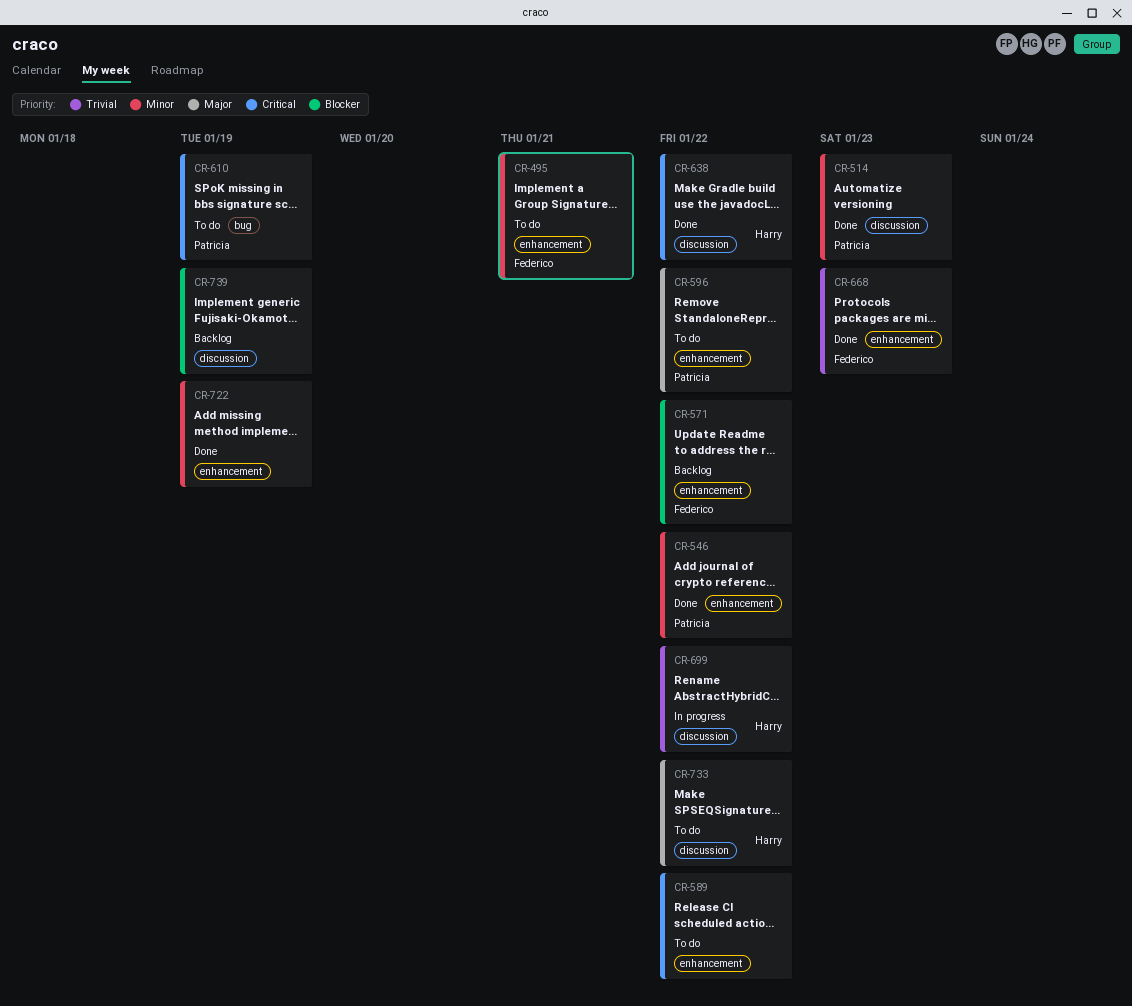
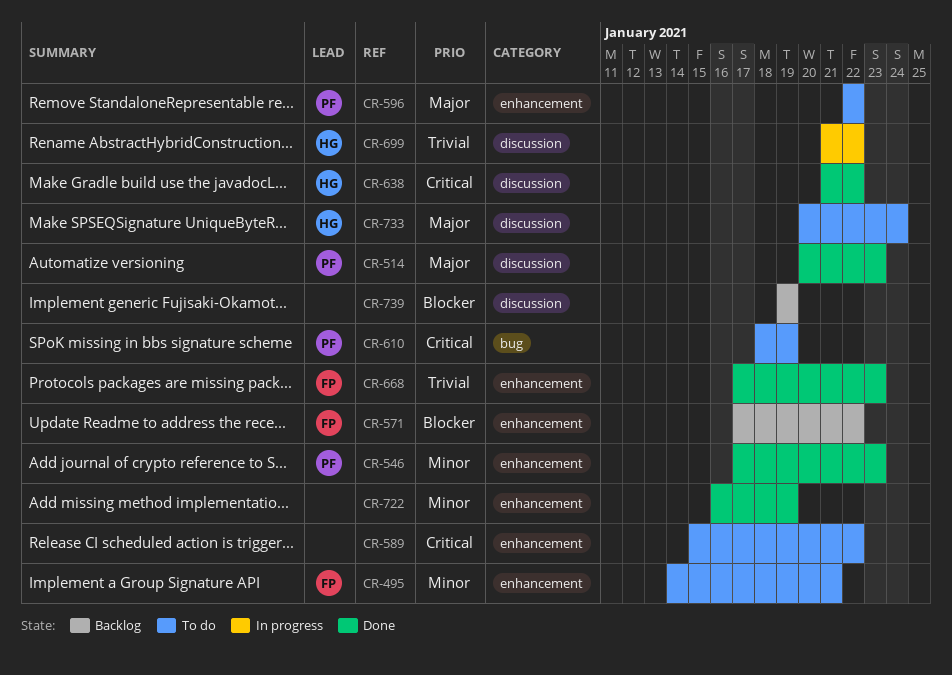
CR-514, priority: Minor -> Major
CR-546, due: Jan 22 -> Jan 23
CR-733, due: Jan 22 -> Jan 24

